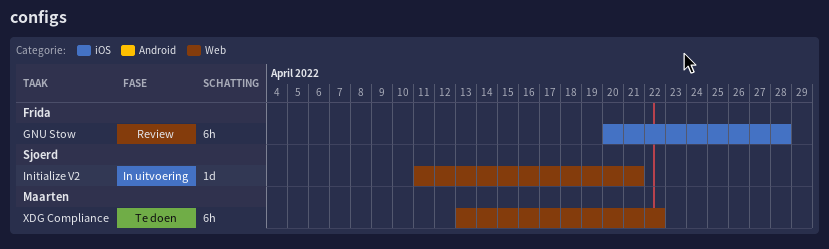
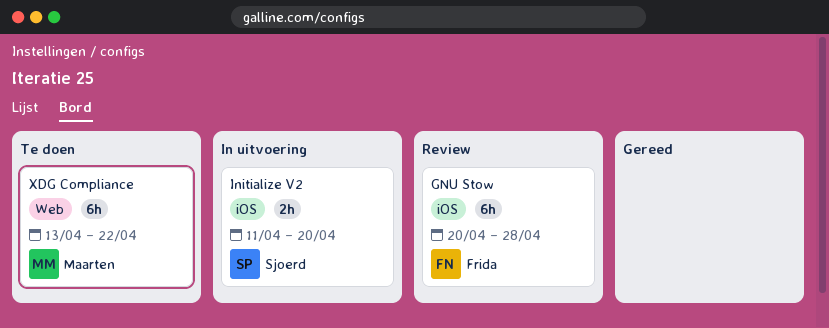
Initialize V2, label: Web -> iOS
Initialize V2, estimate: 1d -> 2h
Initialize V2, due: Apr 21 -> Apr 20

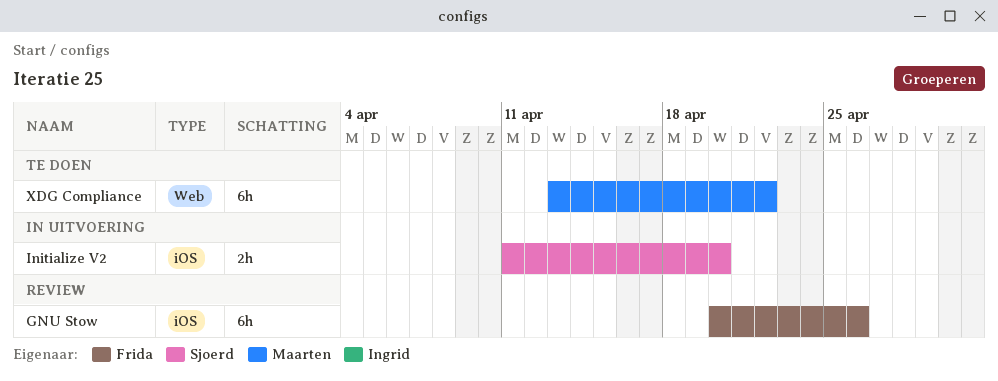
GNU Stow, due: Apr 28 -> Apr 26

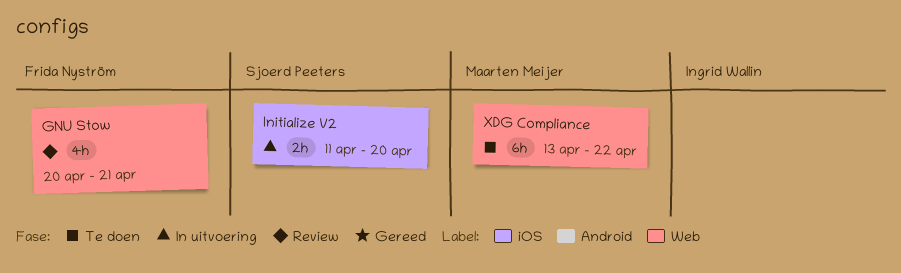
GNU Stow, label: iOS -> Web
GNU Stow, estimate: 6h -> 4h
GNU Stow, due: Apr 26 -> Apr 21

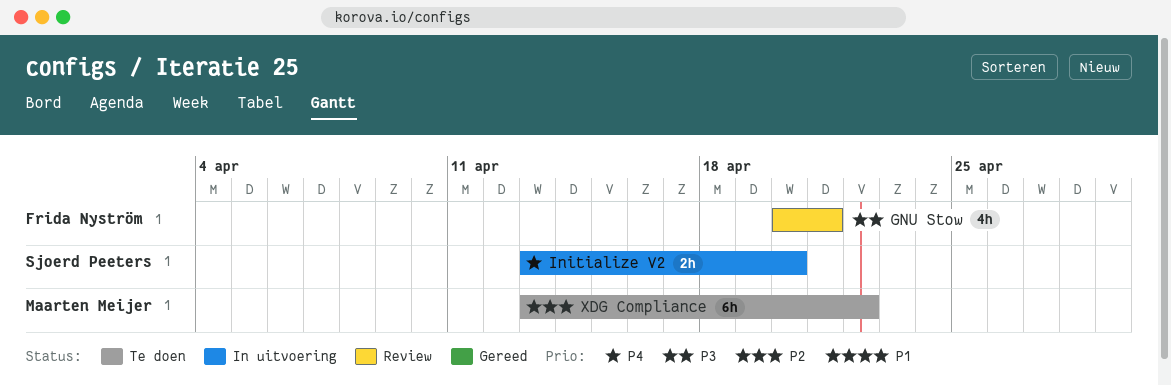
Initialize V2, start: Apr 11 -> Apr 13

